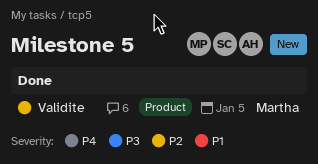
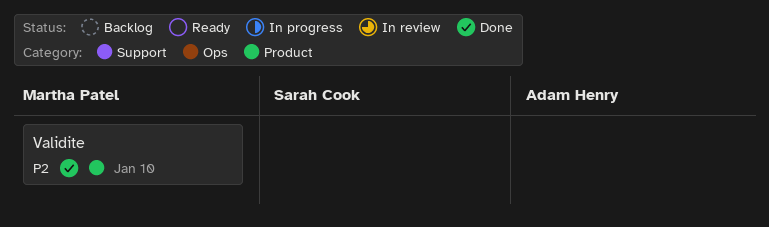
Validite, due: Jan 5 -> Jan 10

